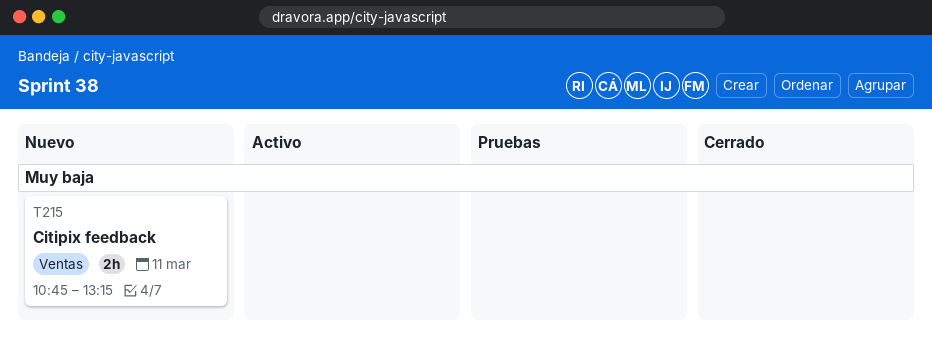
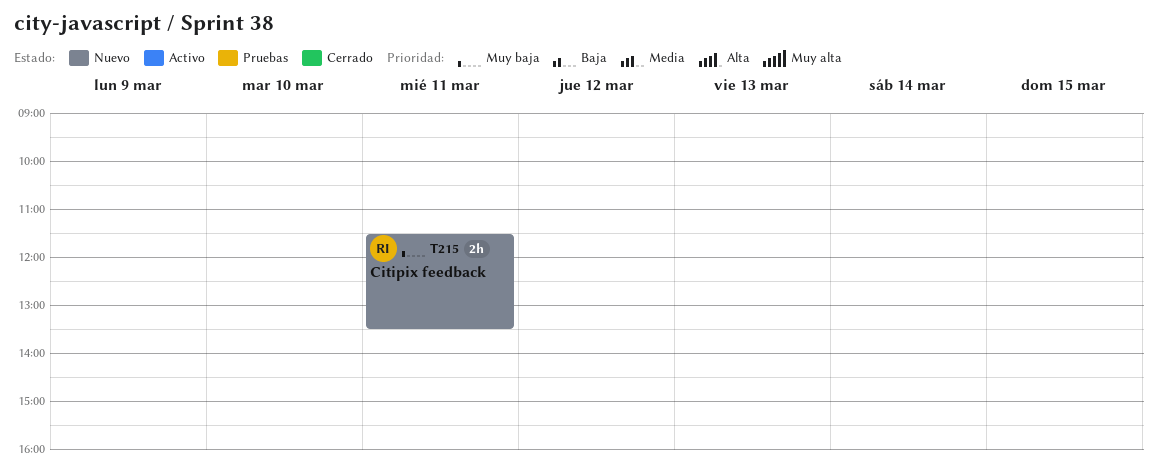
T215, begins: 10:45 -> 11:30
T215, ends: 13:15 -> 13:30

